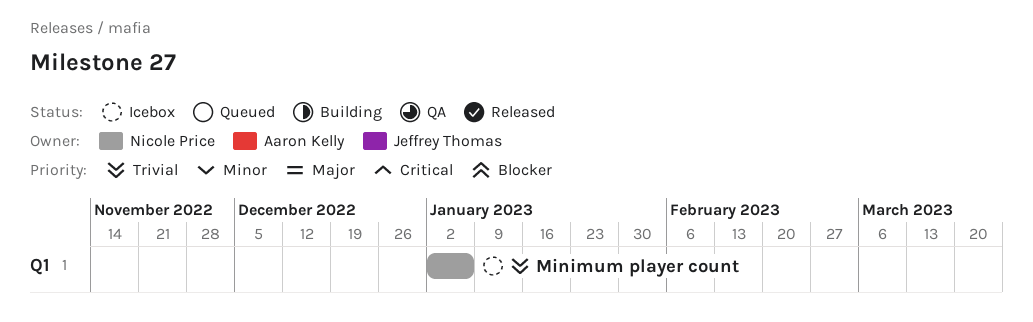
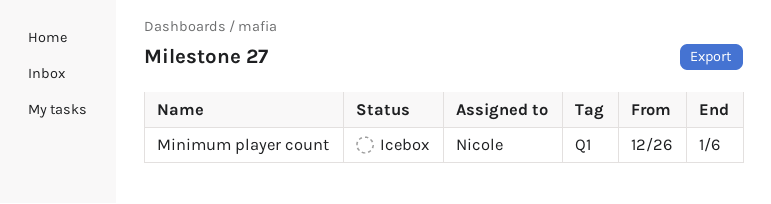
Minimum player count, start: Jan 2 -> Dec 26

